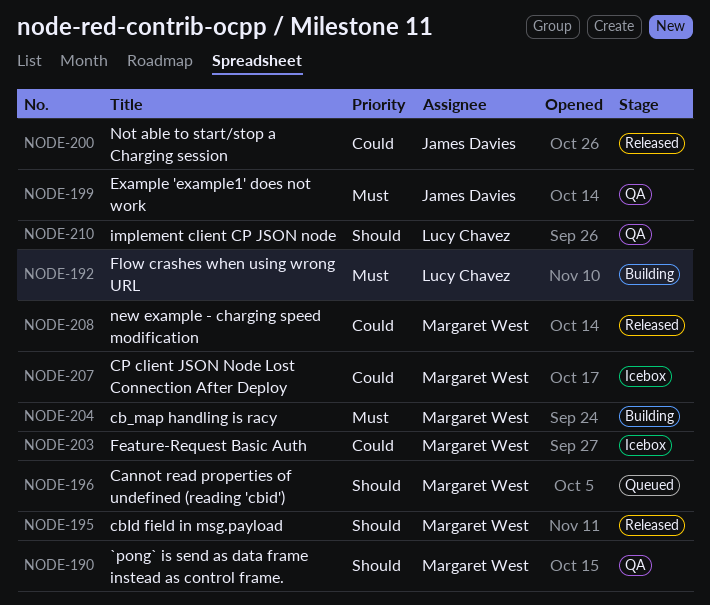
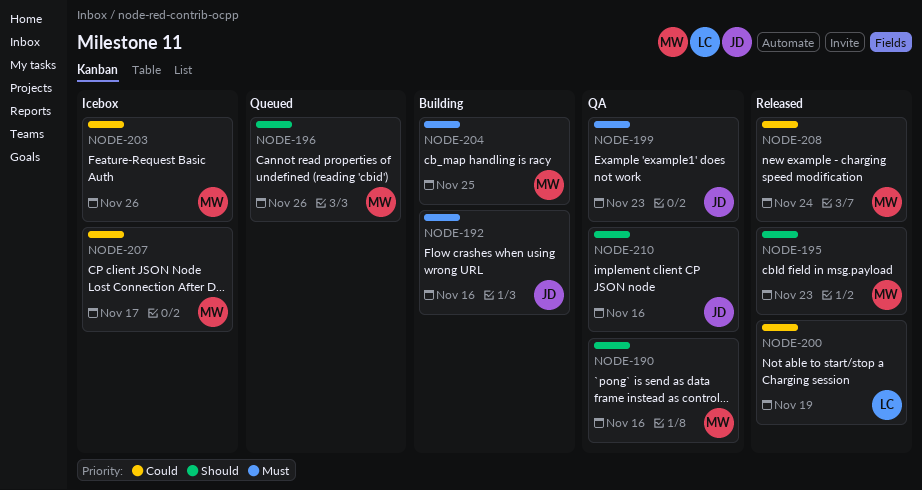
NODE-192, owner: Lucy Chavez -> James Davies
NODE-200, owner: James Davies -> Lucy Chavez
NODE-210, owner: Lucy Chavez -> James Davies

